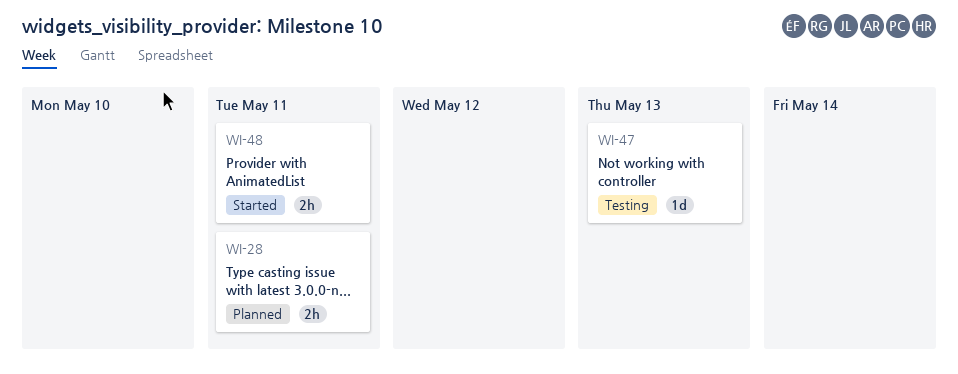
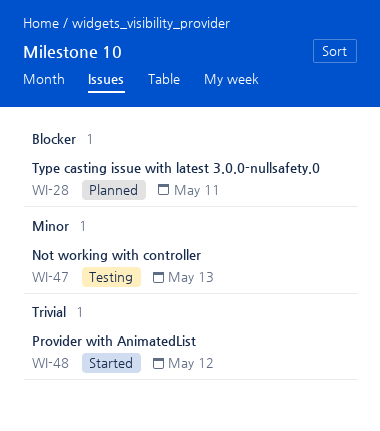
WI-48, due: May 11 -> May 12

